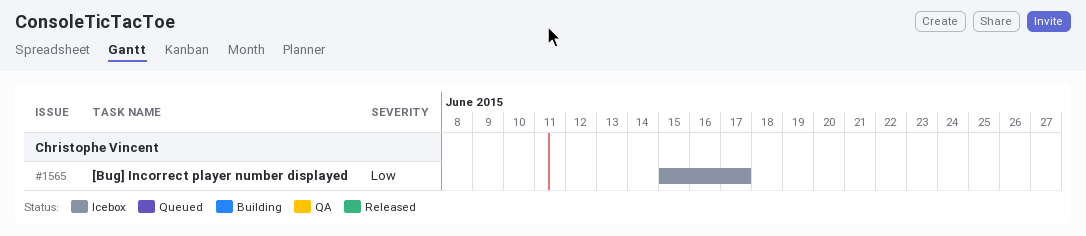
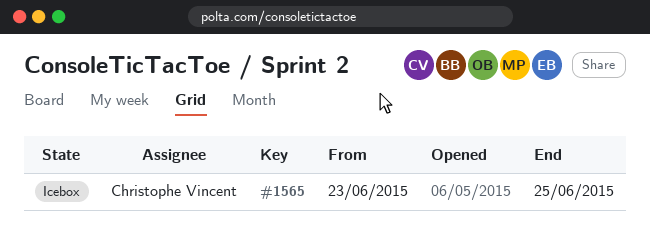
#1565, start: Jun 15 -> Jun 23
#1565, due: Jun 17 -> Jun 25

